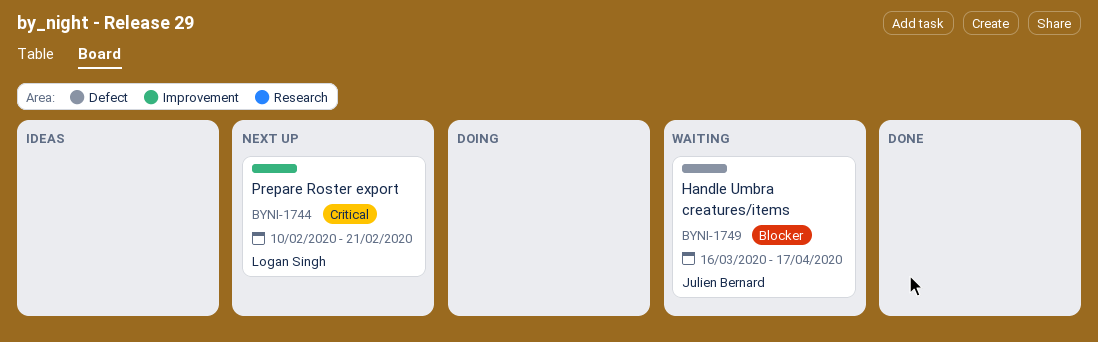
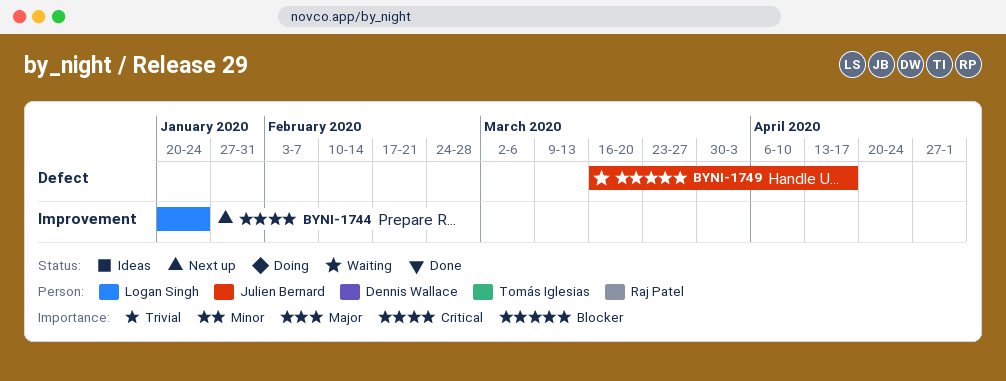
BYNI-1744, start: Feb 10 -> Jan 20
BYNI-1744, due: Feb 21 -> Jan 24

